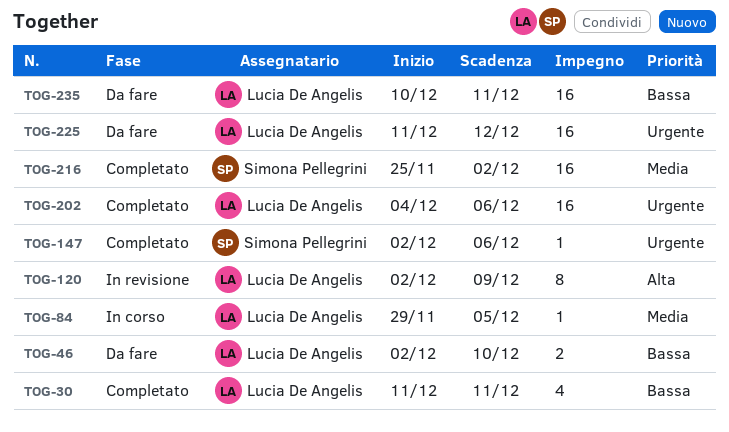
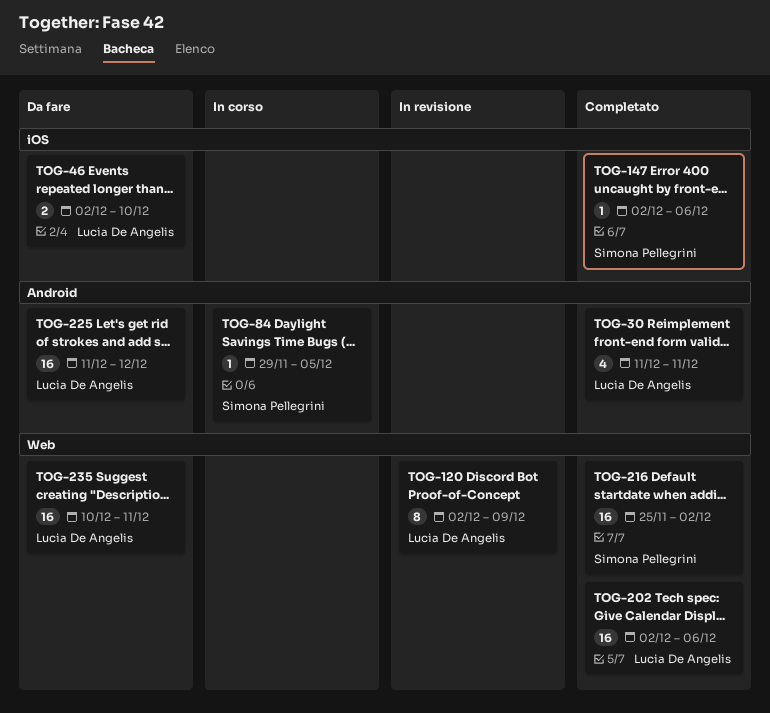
TOG-84, owner: Lucia De Angelis -> Simona Pellegrini
TOG-202, start: Dec 4 -> Dec 2

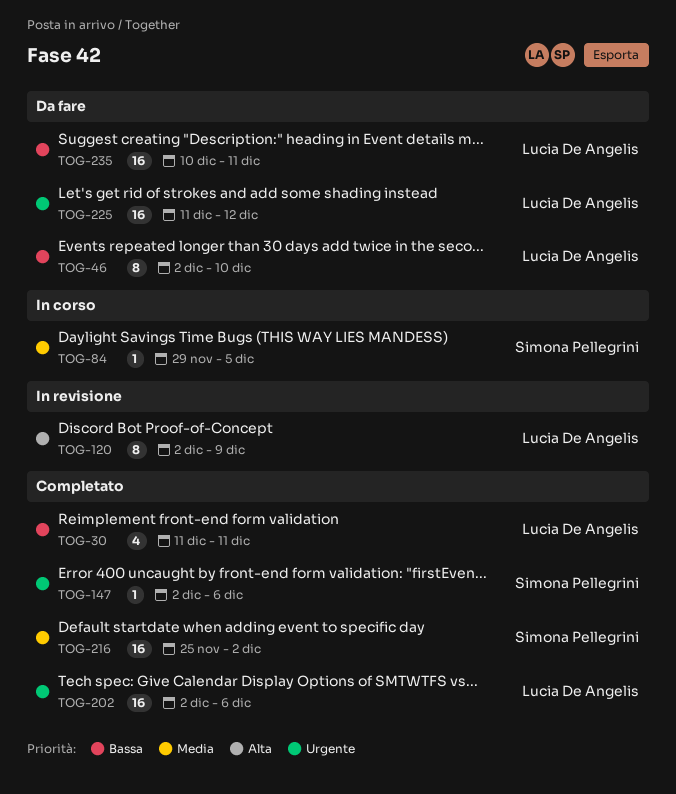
TOG-46, estimate: 2 -> 8

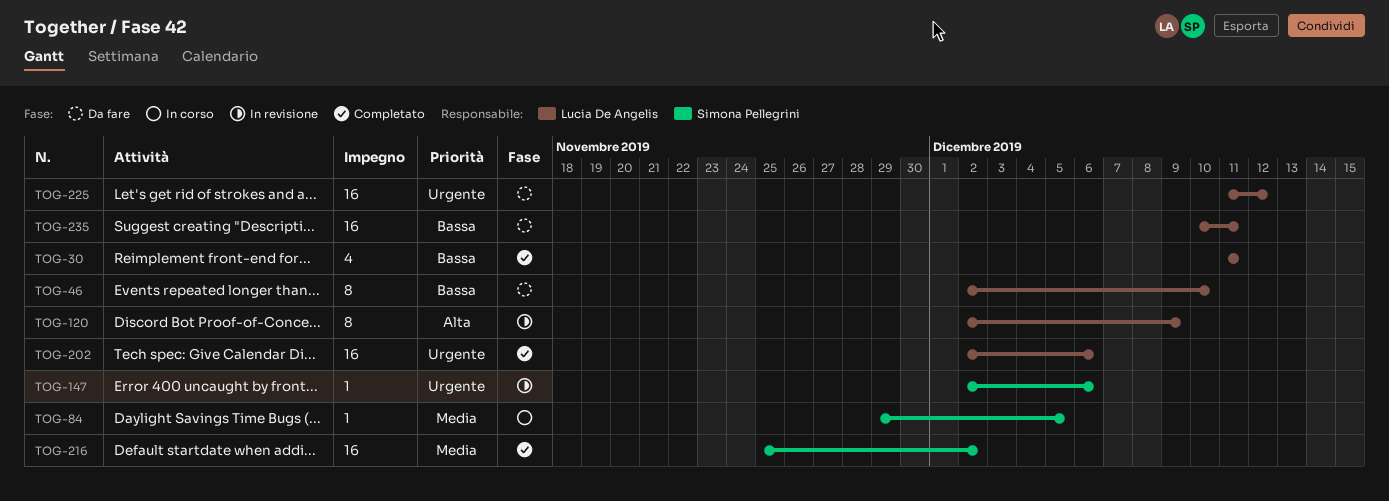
TOG-147, status: Completato -> In revisione

